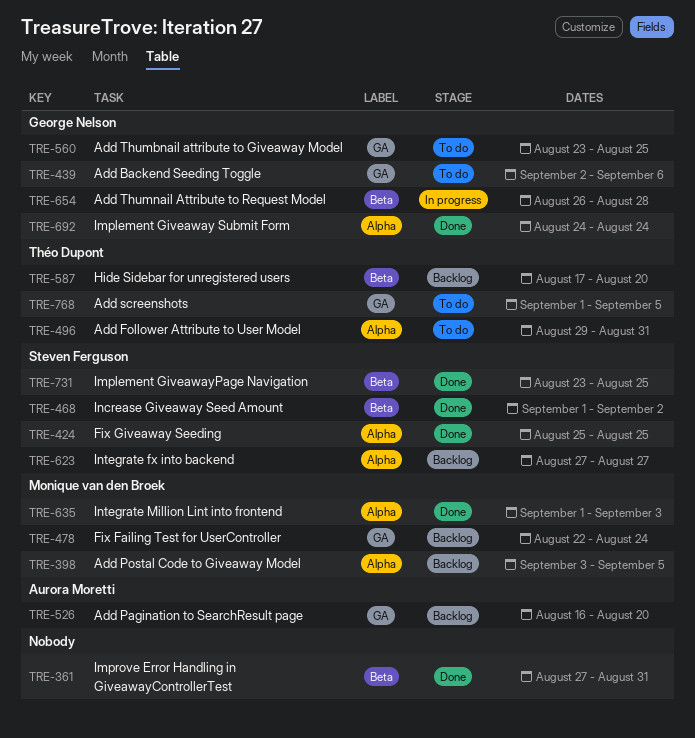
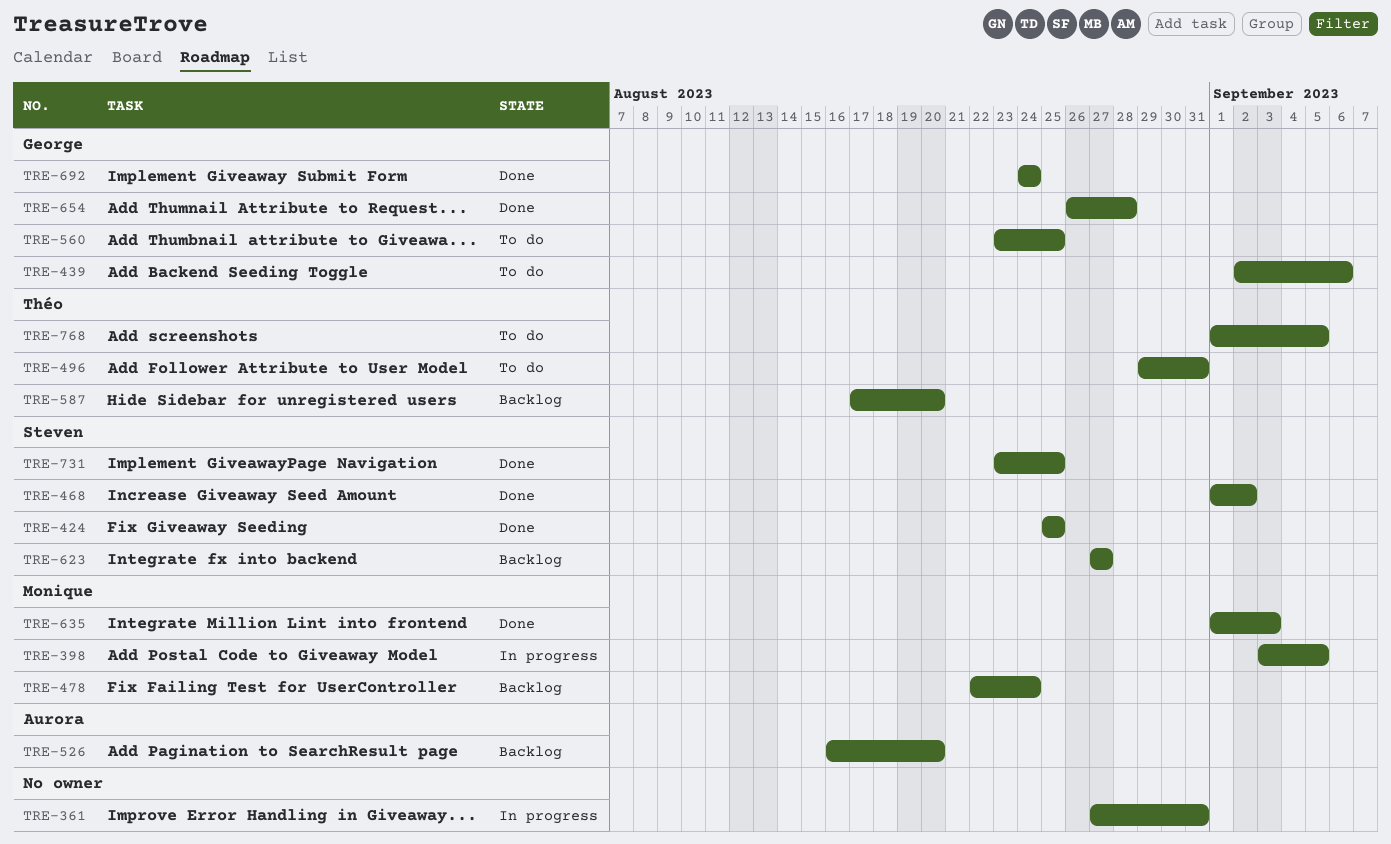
TRE-361, status: Done -> In progress
TRE-398, status: Backlog -> In progress
TRE-654, status: In progress -> Done

